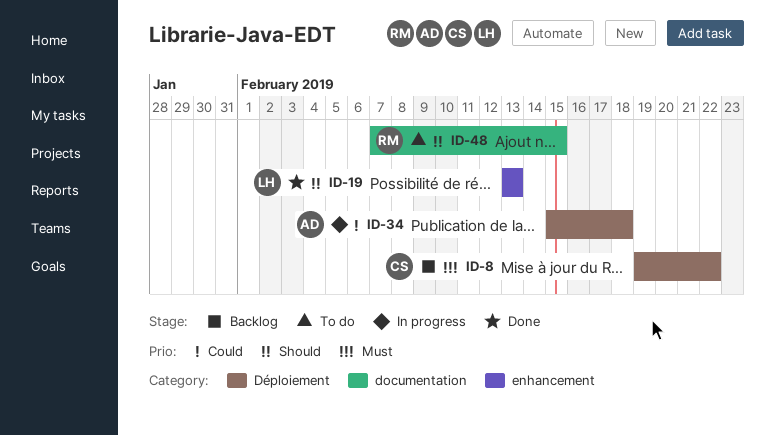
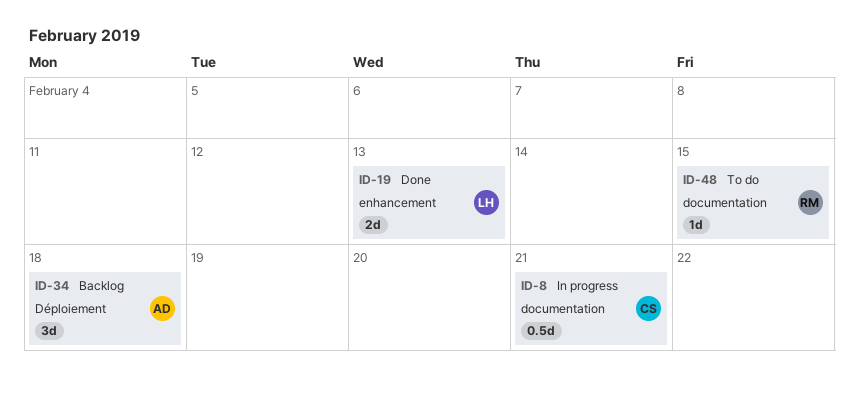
ID-8, status: Backlog -> In progress
ID-8, label: Déploiement -> documentation
ID-8, due: Feb 22 -> Feb 21
ID-34, status: In progress -> Backlog

